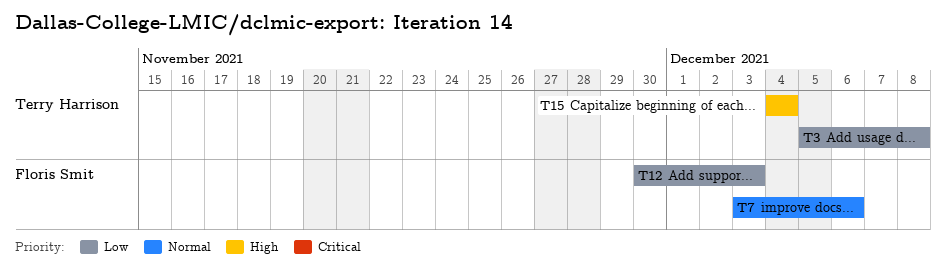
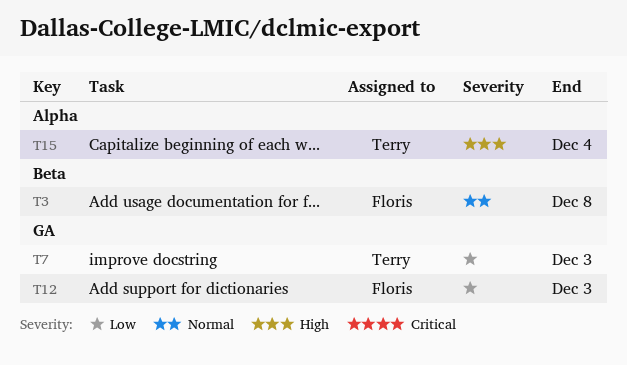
T3, owner: Terry Harrison -> Floris Smit
T3, priority: Low -> Normal
T7, owner: Floris Smit -> Terry Harrison
T7, priority: Normal -> Low
T7, due: Dec 6 -> Dec 3

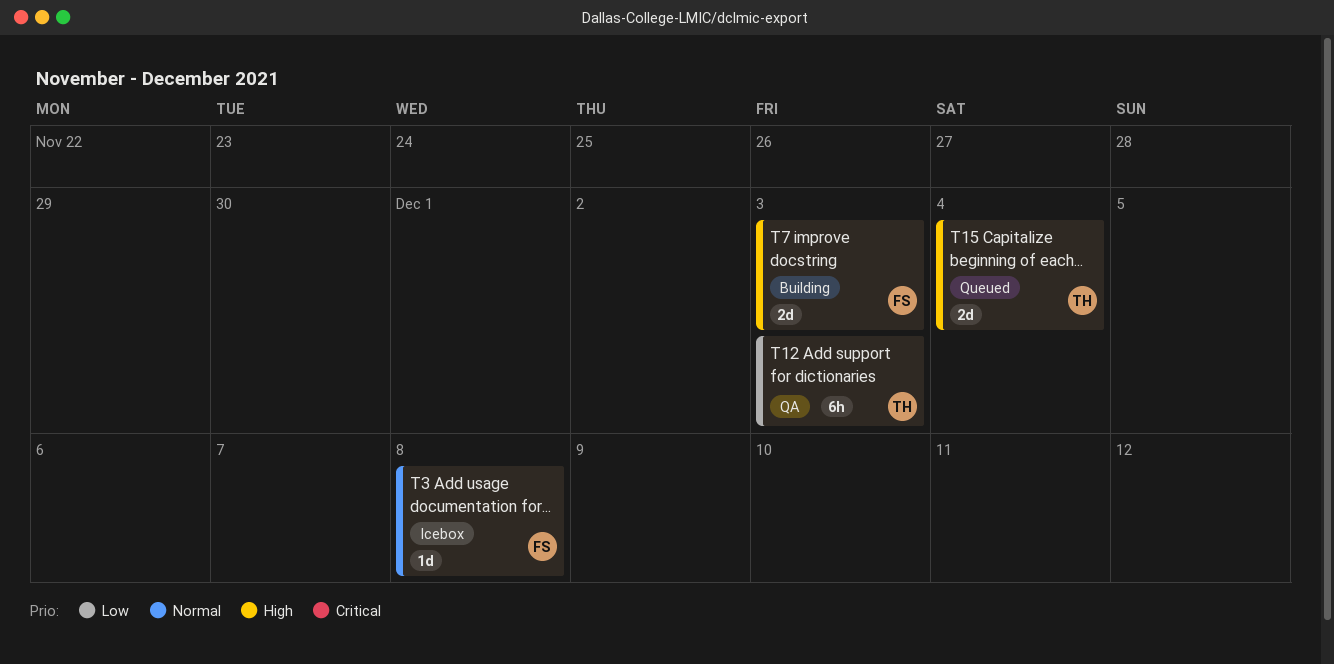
T7, owner: Terry -> Floris
T7, priority: Low -> High
T12, owner: Floris -> Terry

